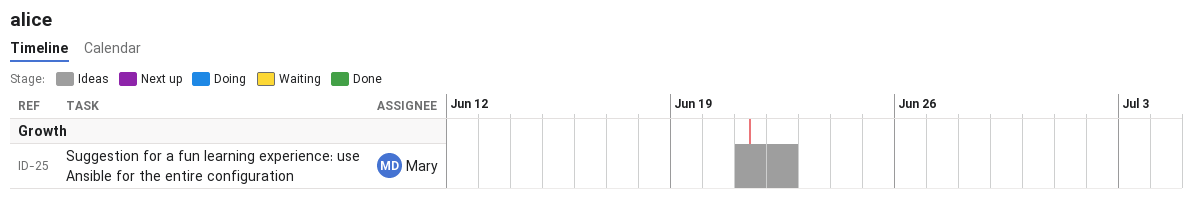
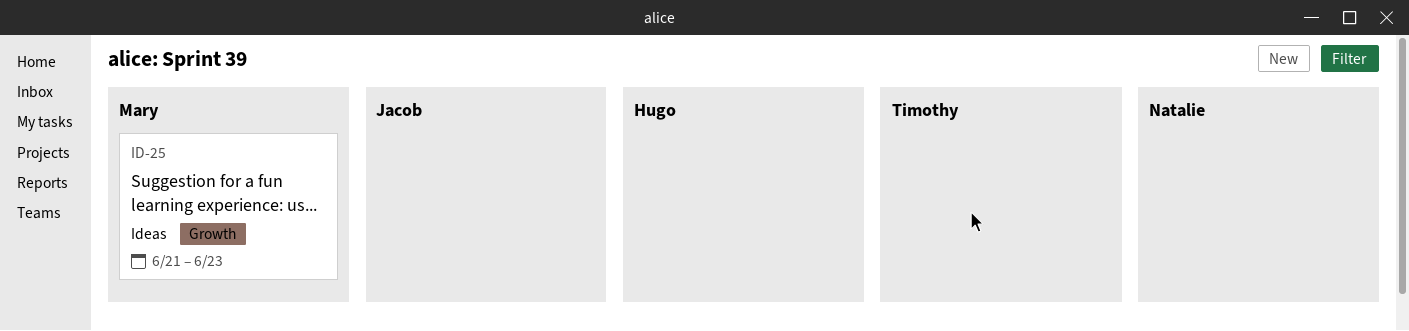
ID-25, due: Jun 22 -> Jun 23

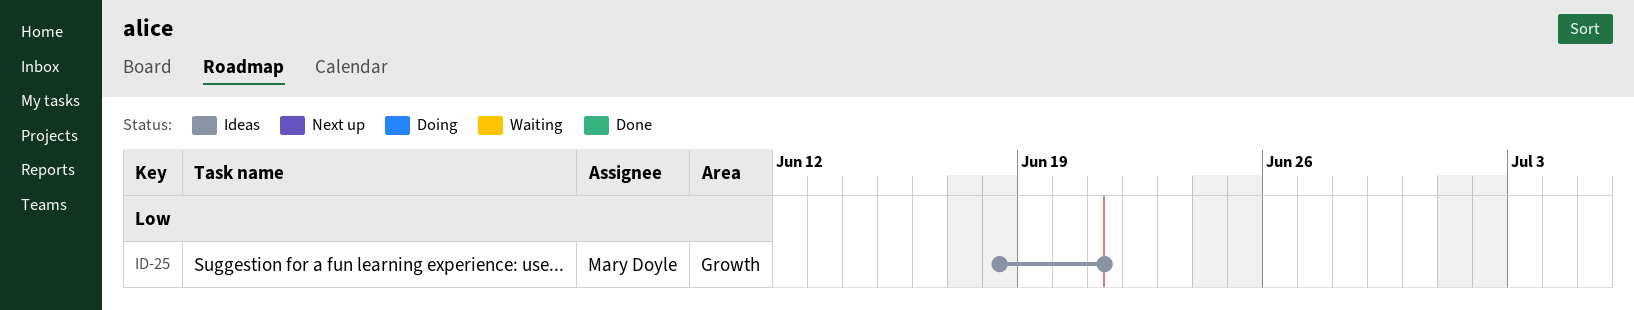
ID-25, start: Jun 21 -> Jun 18
ID-25, due: Jun 23 -> Jun 21

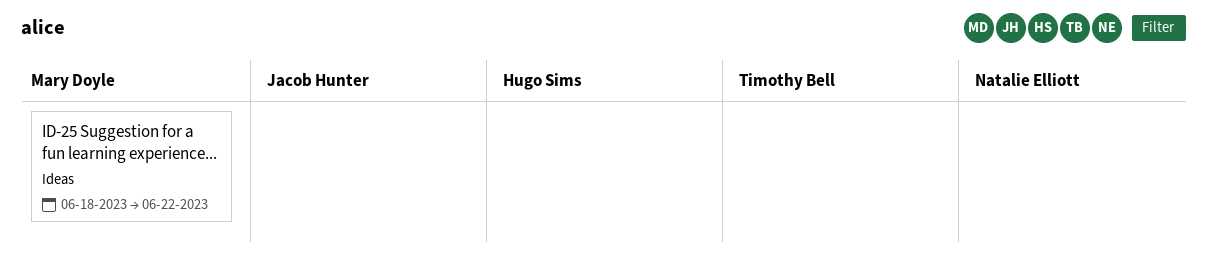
ID-25, due: Jun 21 -> Jun 22

